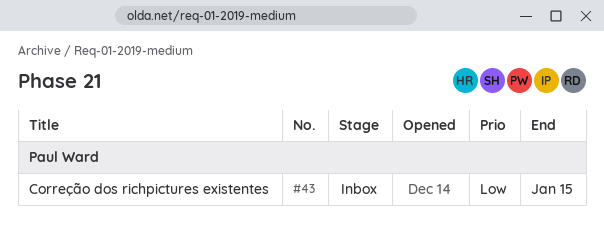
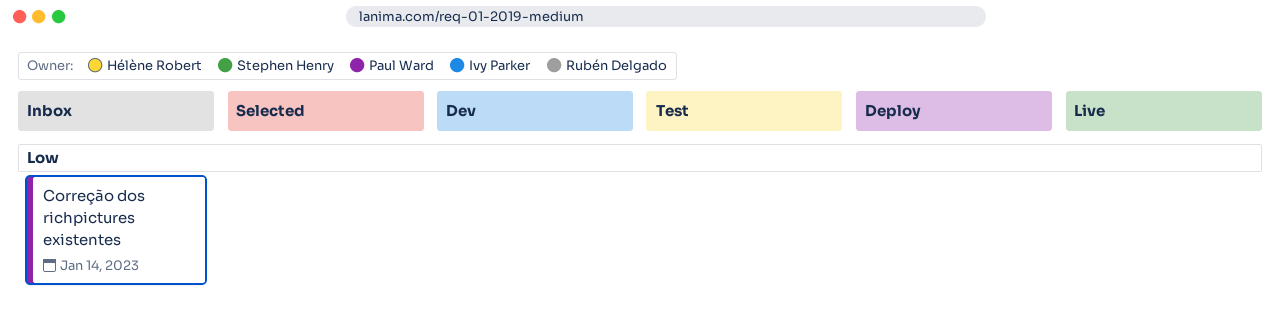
Correção dos richpictures existentes, due: Jan 15 -> Jan 14

